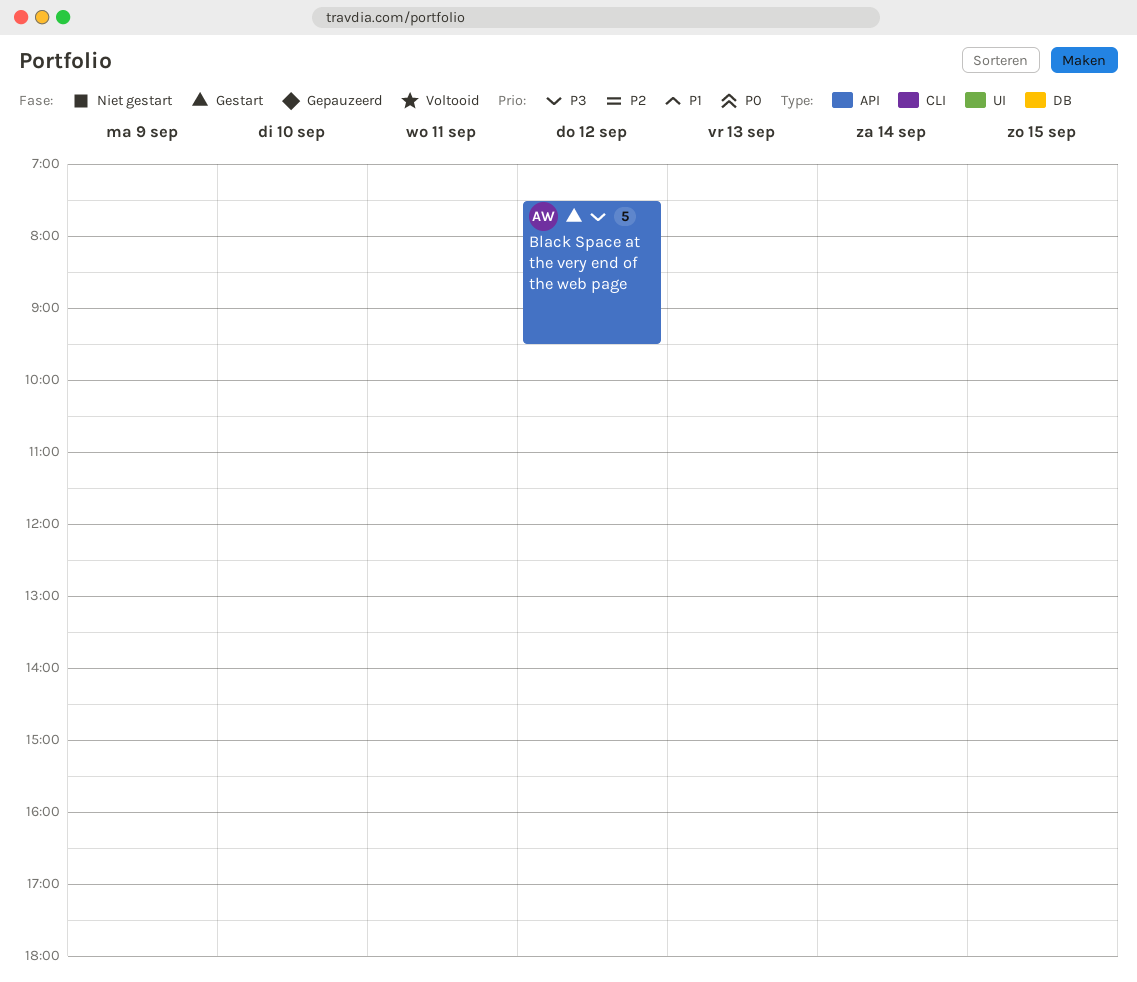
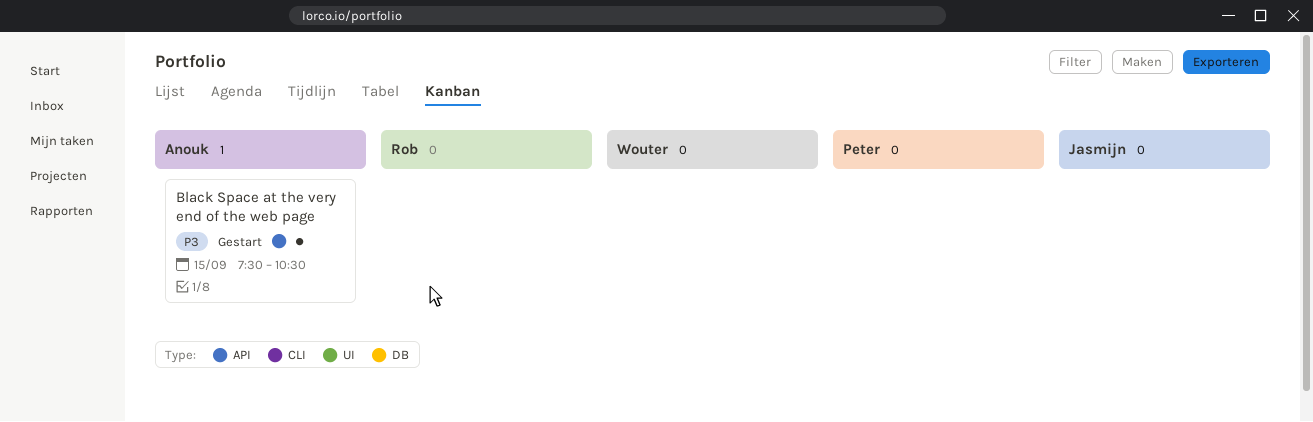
Black Space at the very end of the web page, estimate: 5 -> 1
Black Space at the very end of the web page, day: Sep 12 -> Sep 15
Black Space at the very end of the web page, ends: 09:30 -> 10:30

